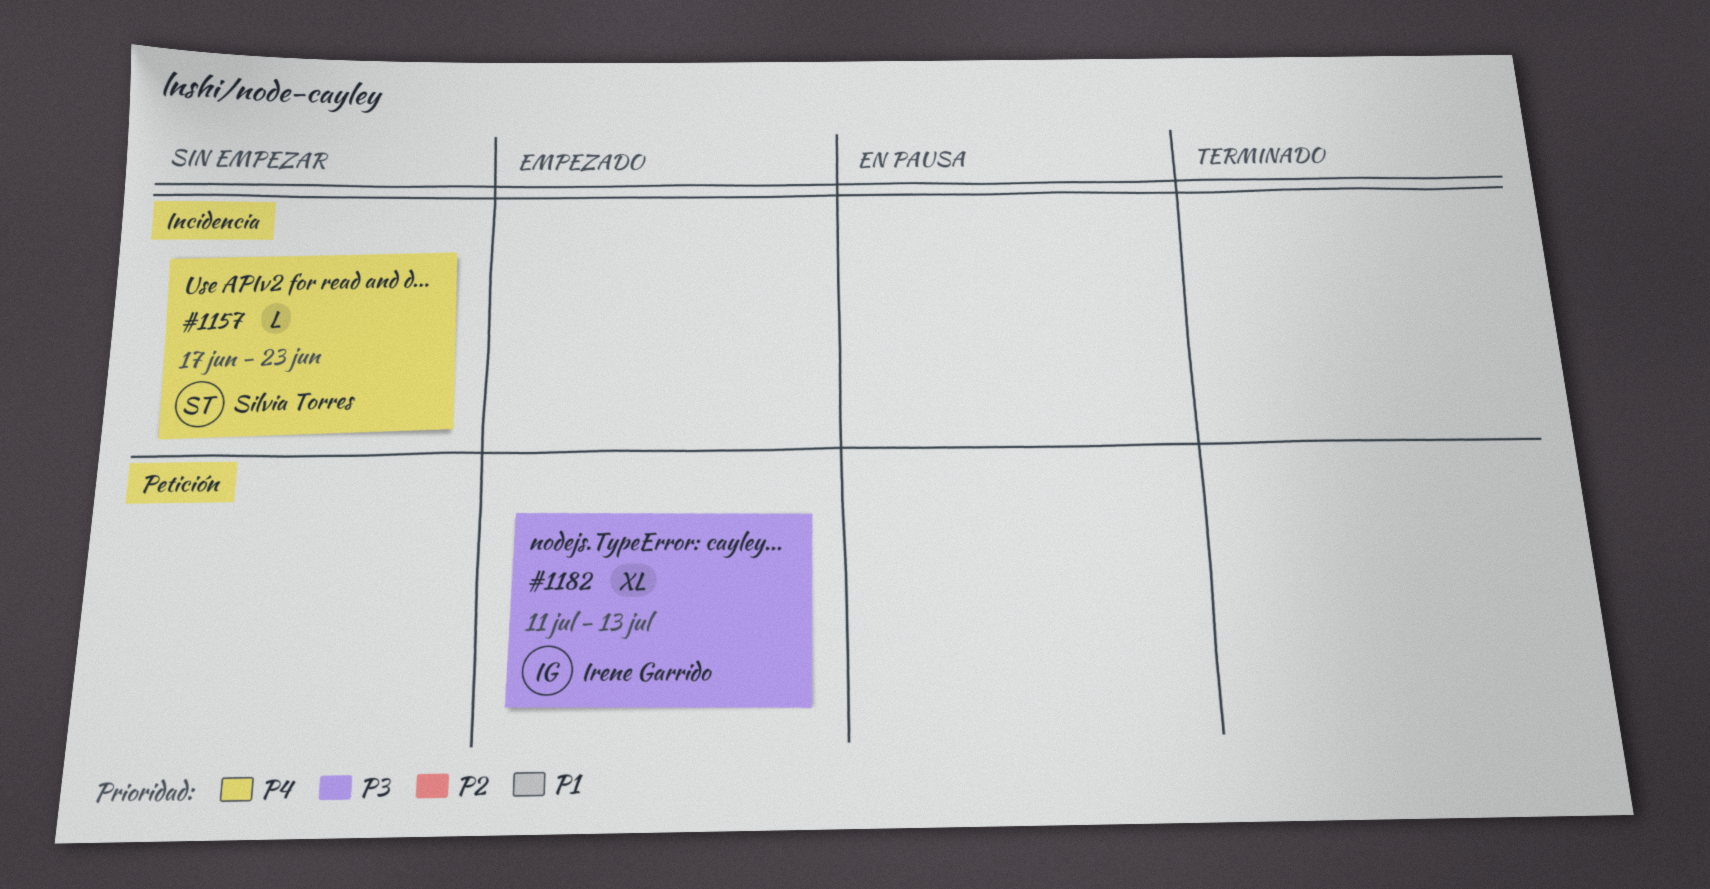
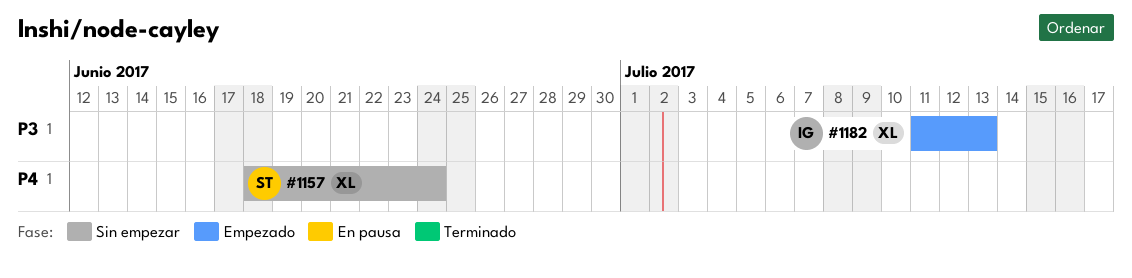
#1157, estimate: L -> XL
#1157, start: Jun 17 -> Jun 18
#1157, due: Jun 23 -> Jun 24

